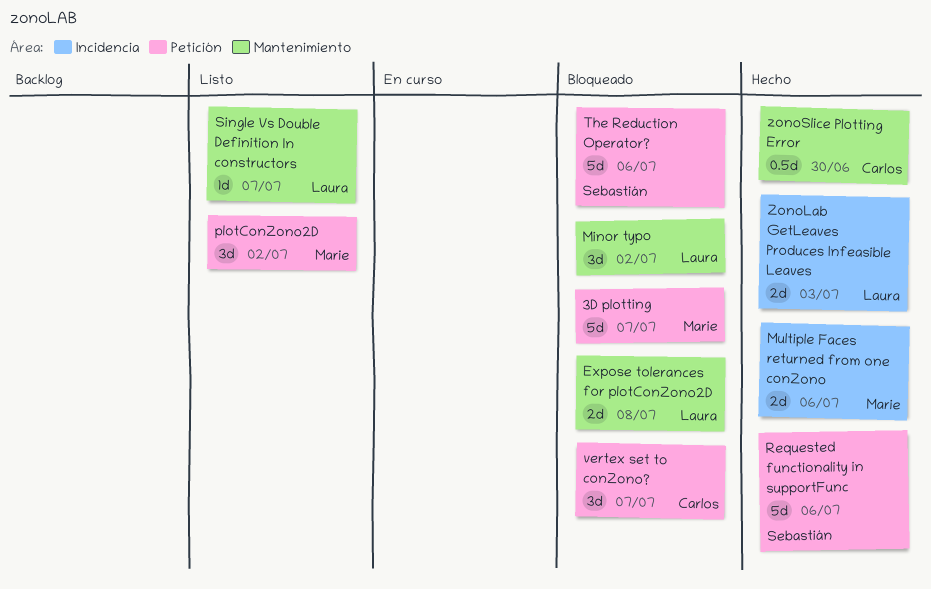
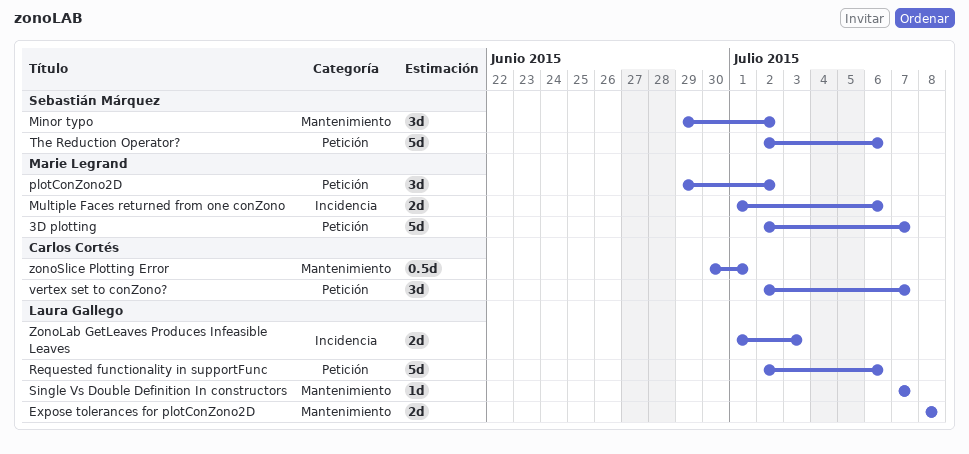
Minor typo, owner: Laura Gallego -> Sebastián Márquez
Requested functionality in supportFunc, owner: Sebastián Márquez -> Laura Gallego
zonoSlice Plotting Error, due: Jun 30 -> Jul 1

